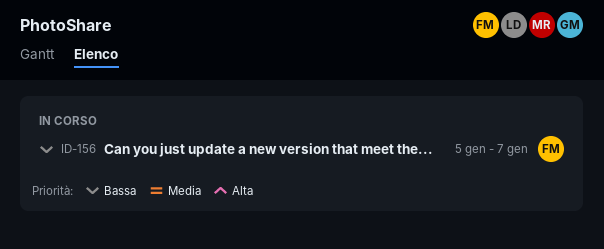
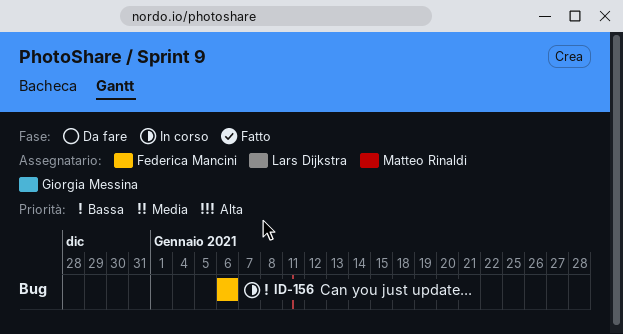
ID-156, start: Jan 5 -> Jan 6
ID-156, due: Jan 7 -> Jan 6

